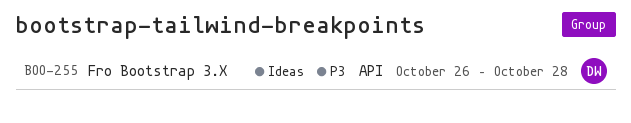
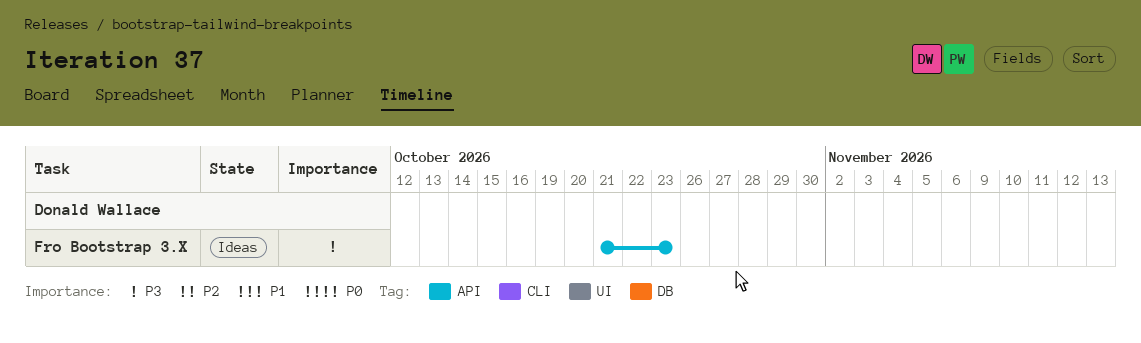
Fro Bootstrap 3.X, start: Oct 26 -> Oct 21
Fro Bootstrap 3.X, due: Oct 28 -> Oct 23

